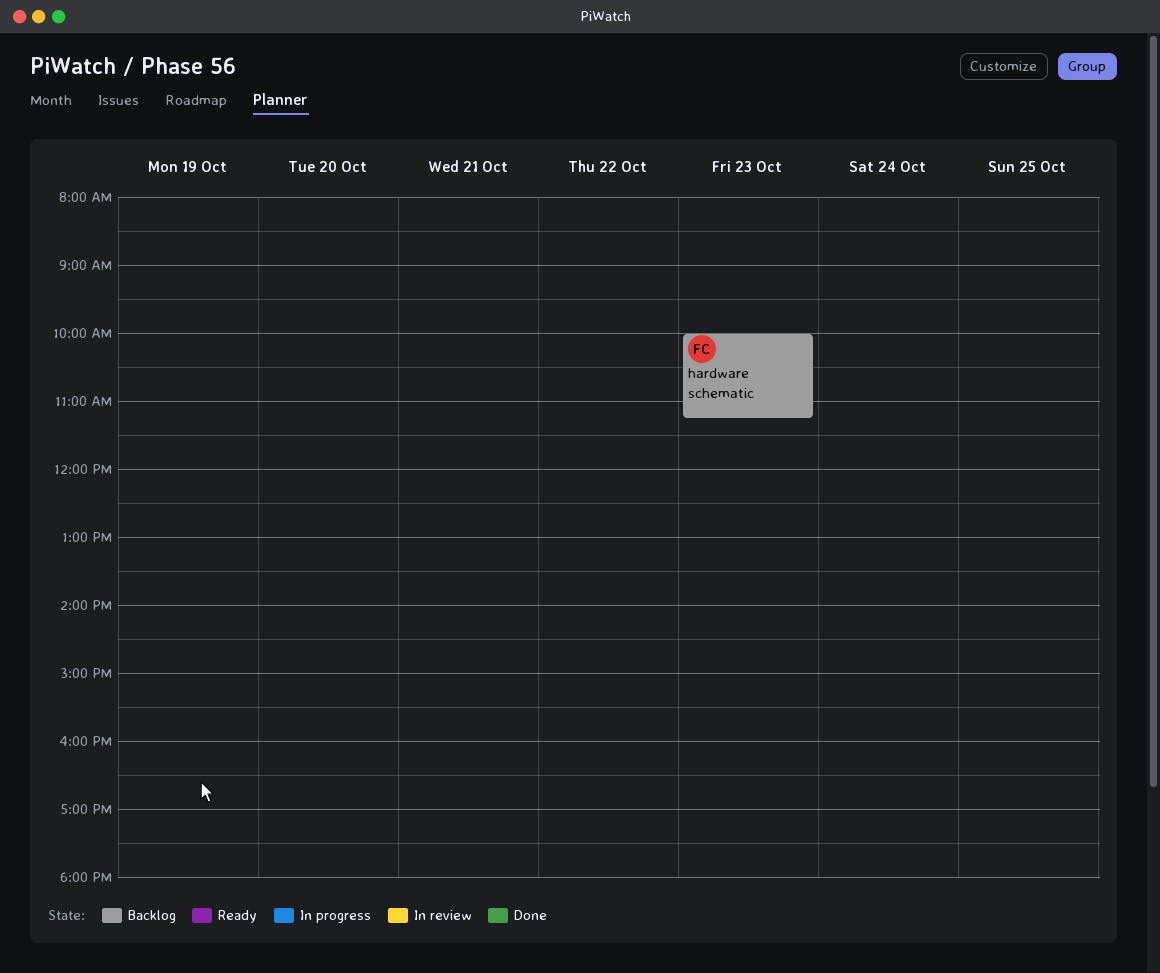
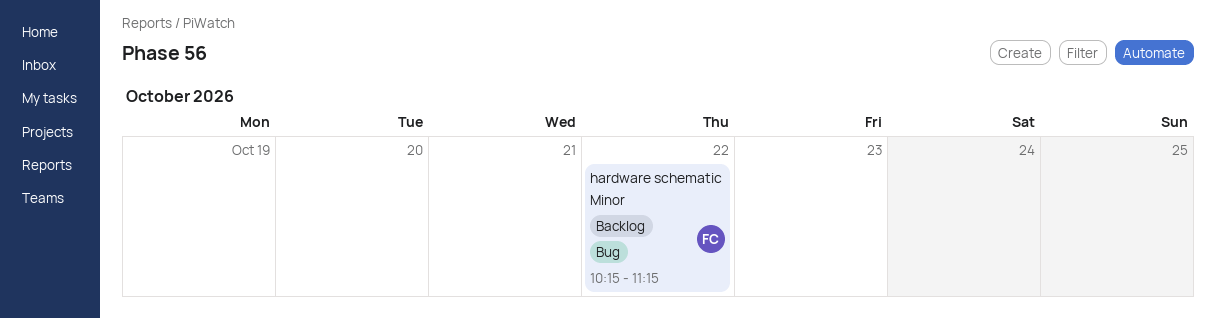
hardware schematic, day: Oct 23 -> Oct 22
hardware schematic, begins: 10:00 -> 10:15

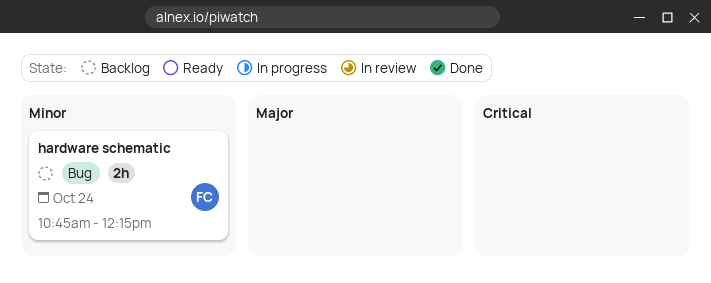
hardware schematic, day: Oct 22 -> Oct 24
hardware schematic, begins: 10:15 -> 10:45
hardware schematic, ends: 11:15 -> 12:15

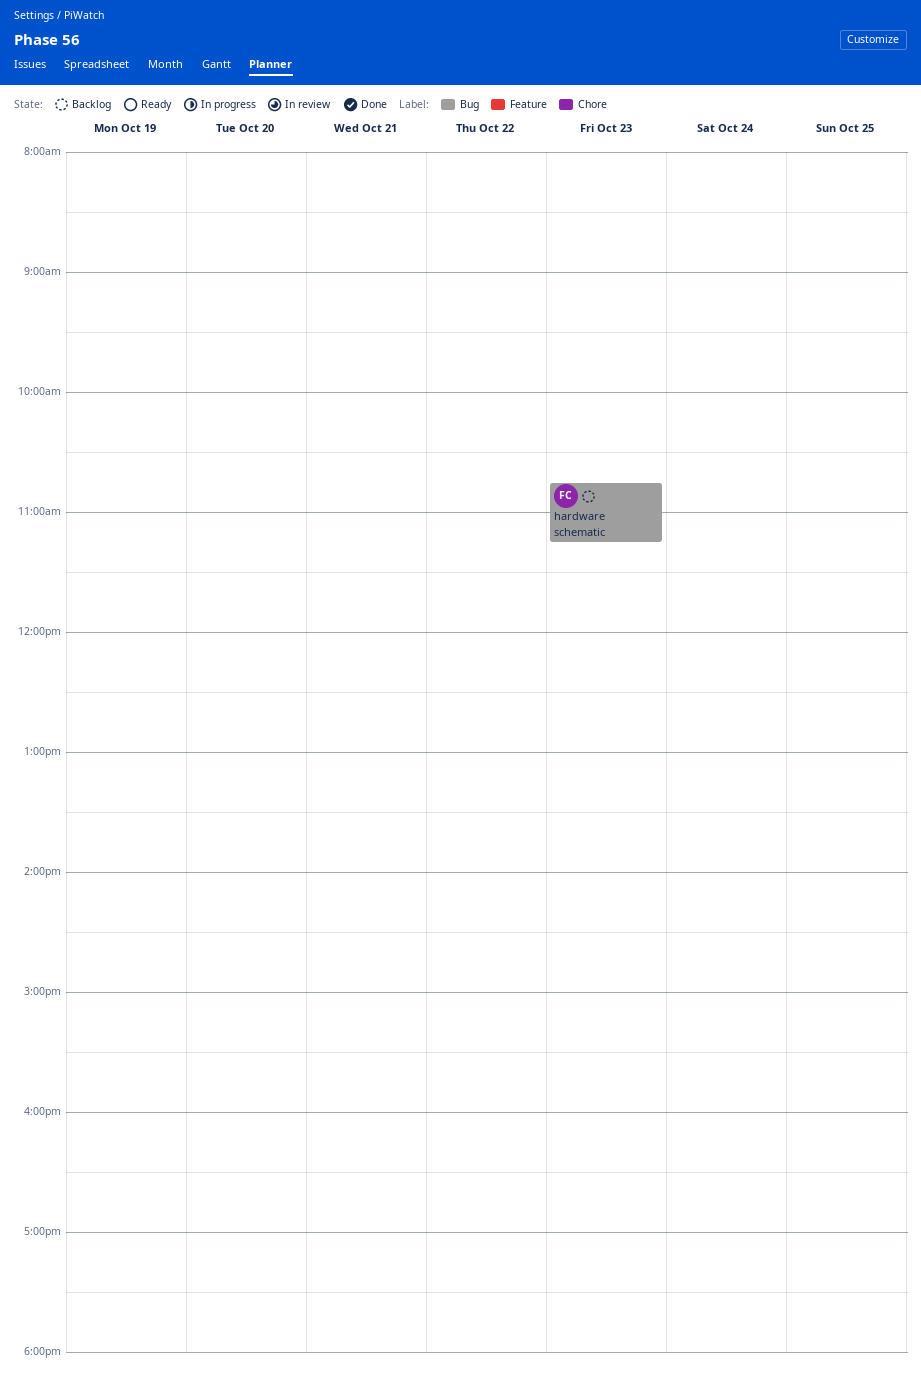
hardware schematic, day: Oct 24 -> Oct 23
hardware schematic, ends: 12:15 -> 11:15

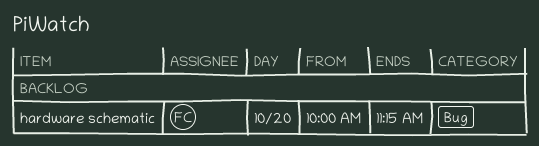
hardware schematic, day: Oct 23 -> Oct 20
hardware schematic, begins: 10:45 -> 10:00

